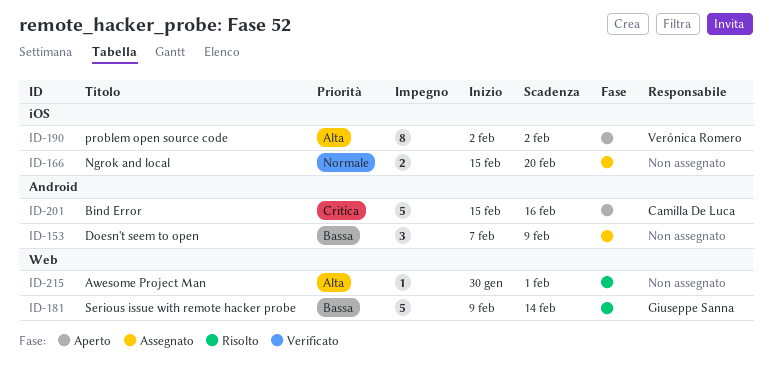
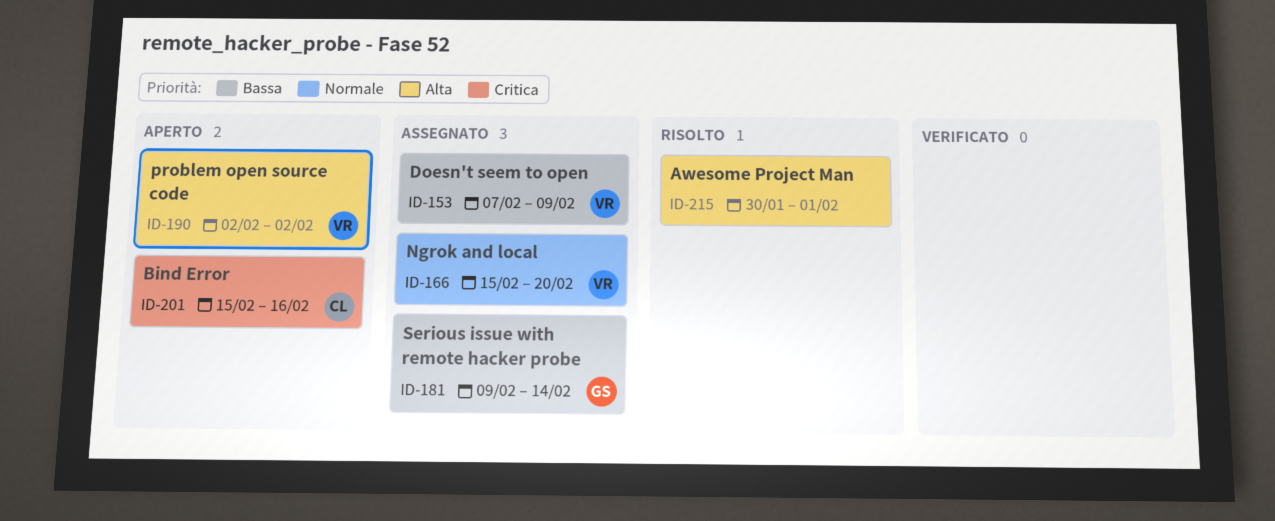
ID-153, owner: none -> Verónica Romero
ID-166, owner: none -> Verónica Romero
ID-181, status: Risolto -> Assegnato

